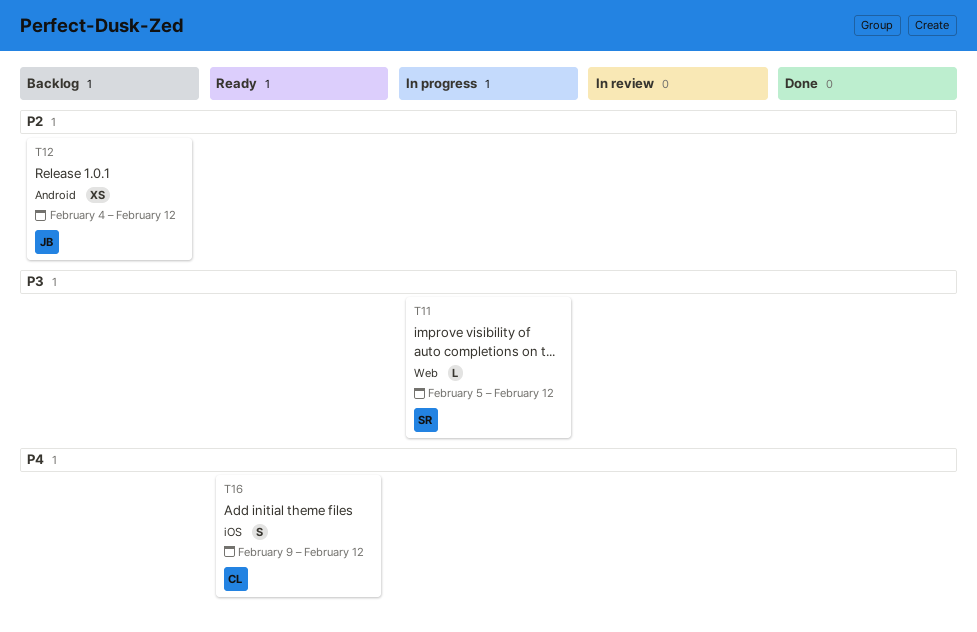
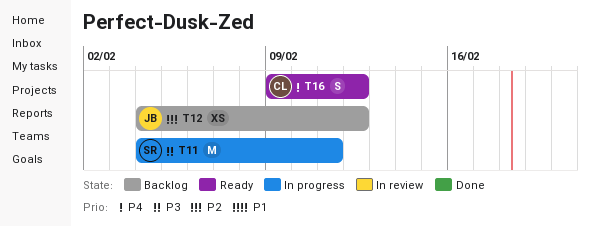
T11, estimate: L -> M
T11, start: Feb 5 -> Feb 4
T11, due: Feb 12 -> Feb 11

